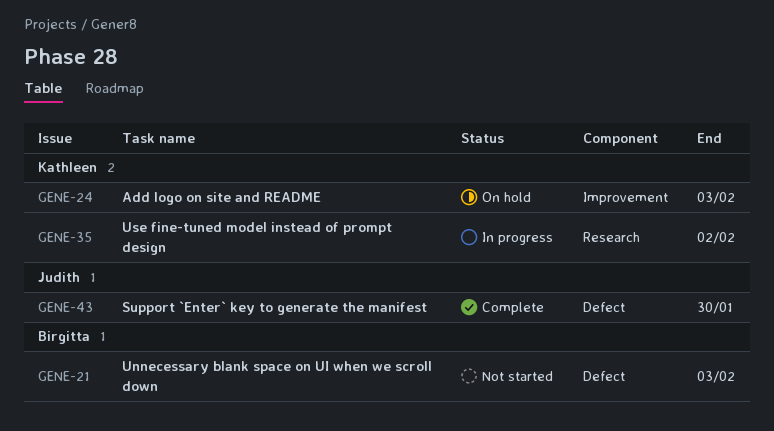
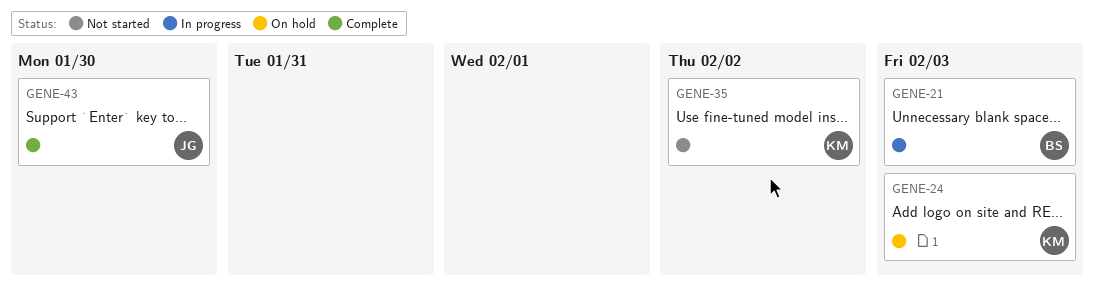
GENE-21, status: Not started -> In progress
GENE-35, status: In progress -> Not started

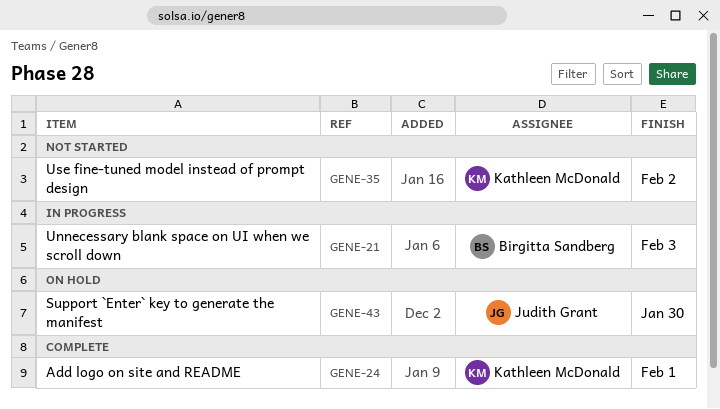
GENE-24, status: On hold -> Complete
GENE-24, due: Feb 3 -> Feb 1
GENE-43, status: Complete -> On hold

